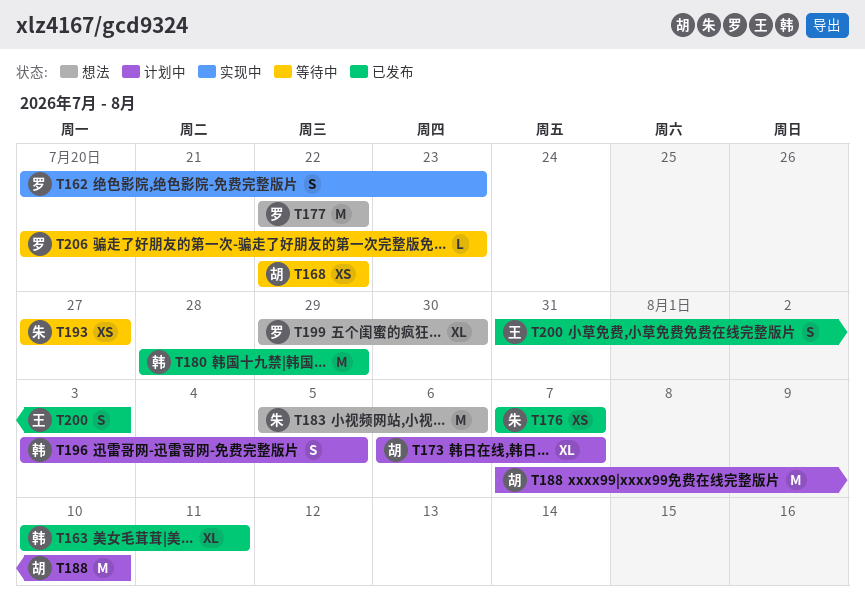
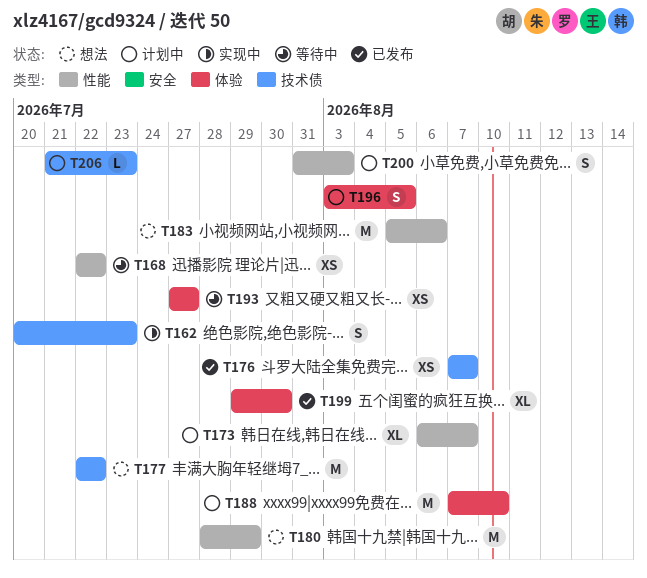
T163: present -> none
T180, status: 已发布 -> 想法
T199, status: 想法 -> 已发布
T200, status: 已发布 -> 计划中
T206, status: 等待中 -> 计划中
T206, start: Jul 20 -> Jul 21

